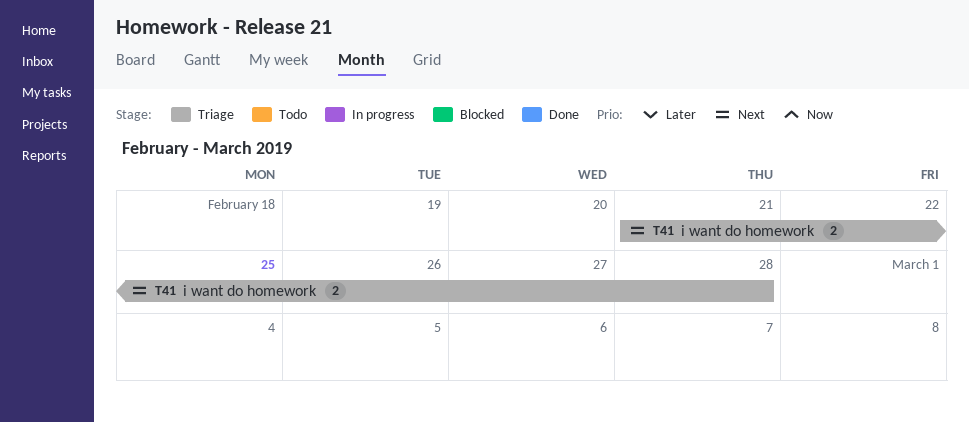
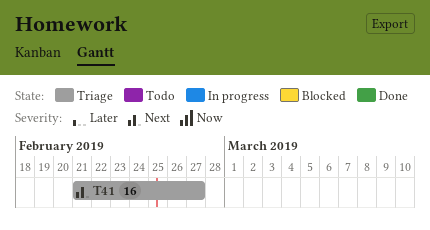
T41, estimate: 2 -> 16
T41, due: Feb 28 -> Feb 27

